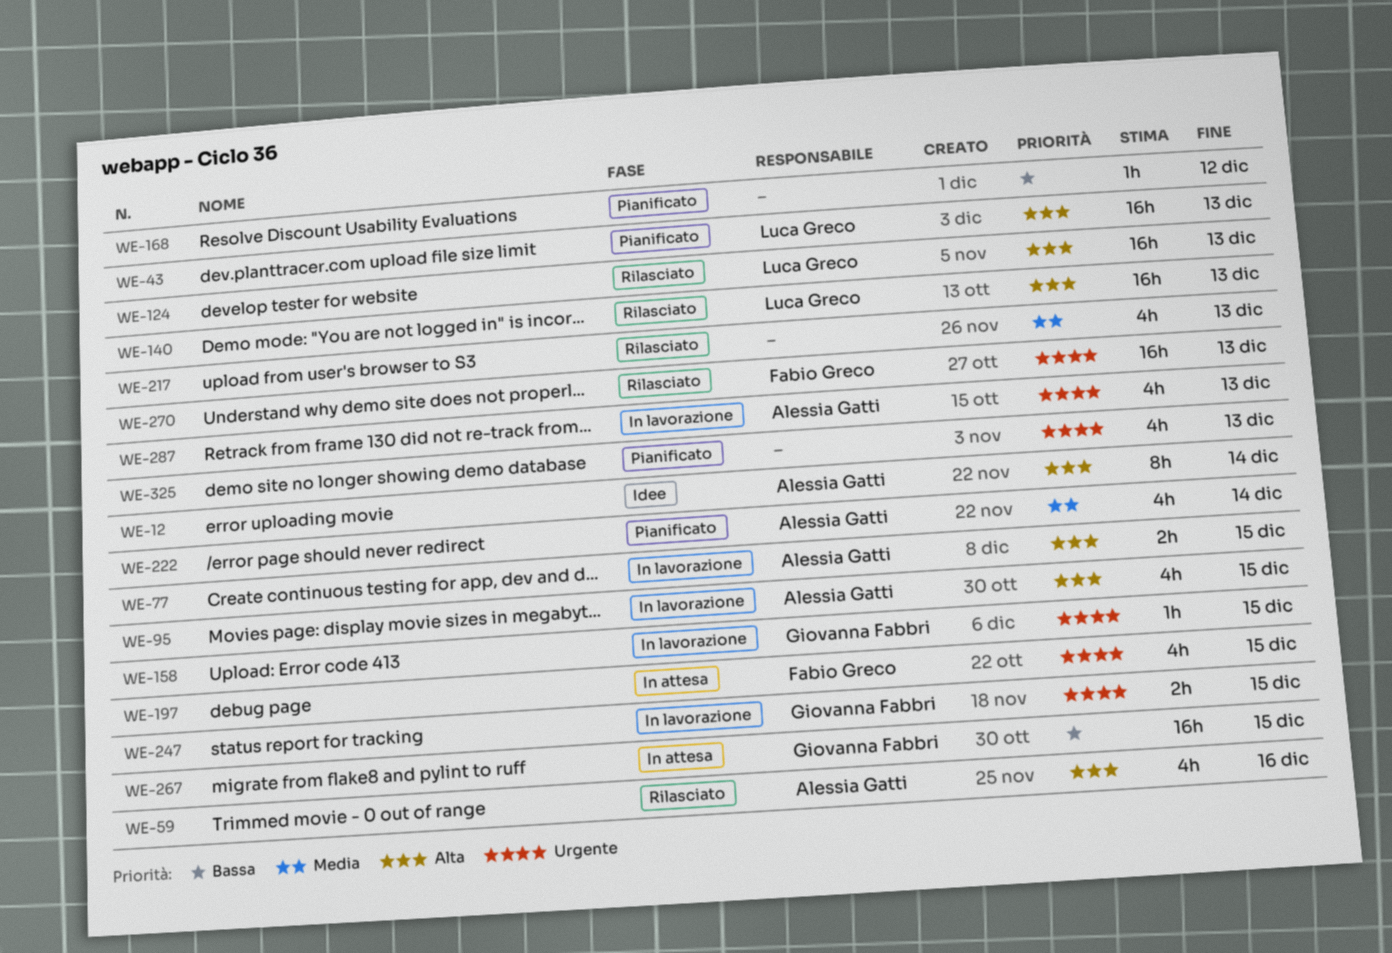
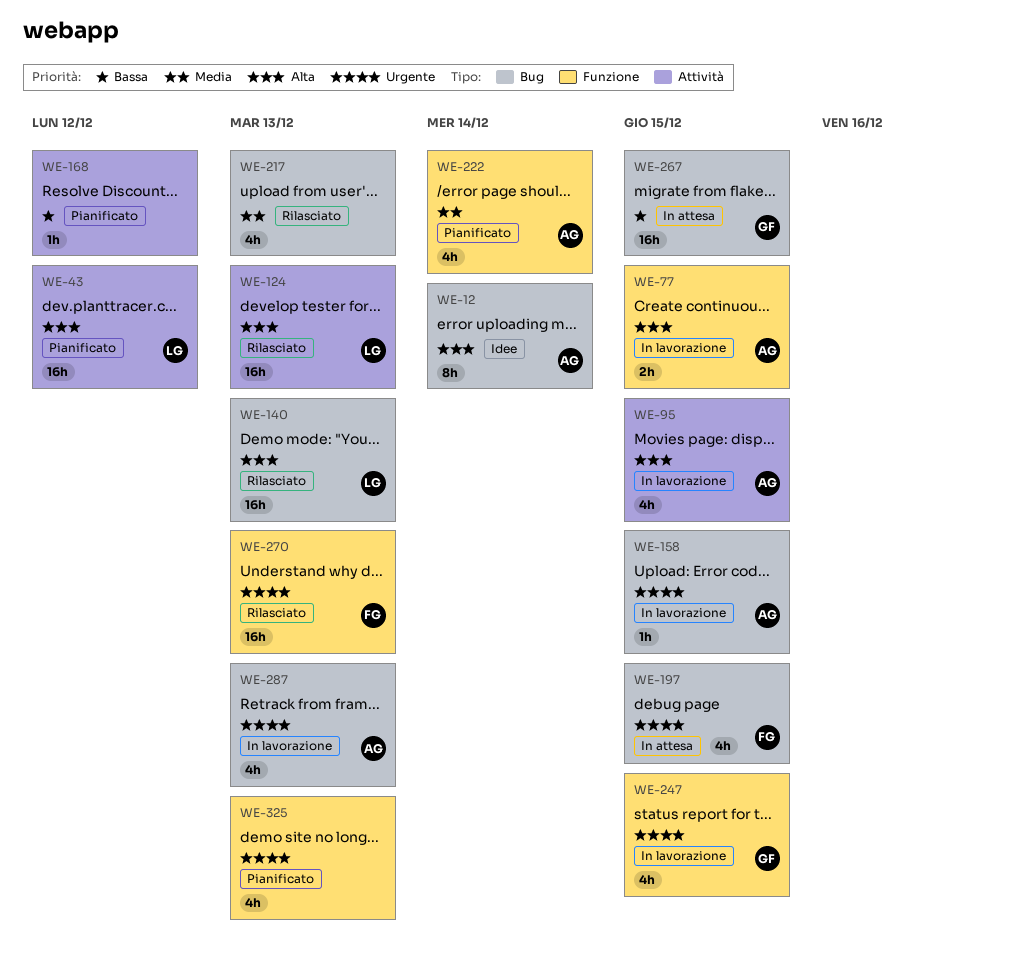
WE-43, due: Dec 13 -> Dec 12
WE-59: present -> none
WE-158, owner: Giovanna Fabbri -> Alessia Gatti
WE-247, estimate: 2h -> 4h

